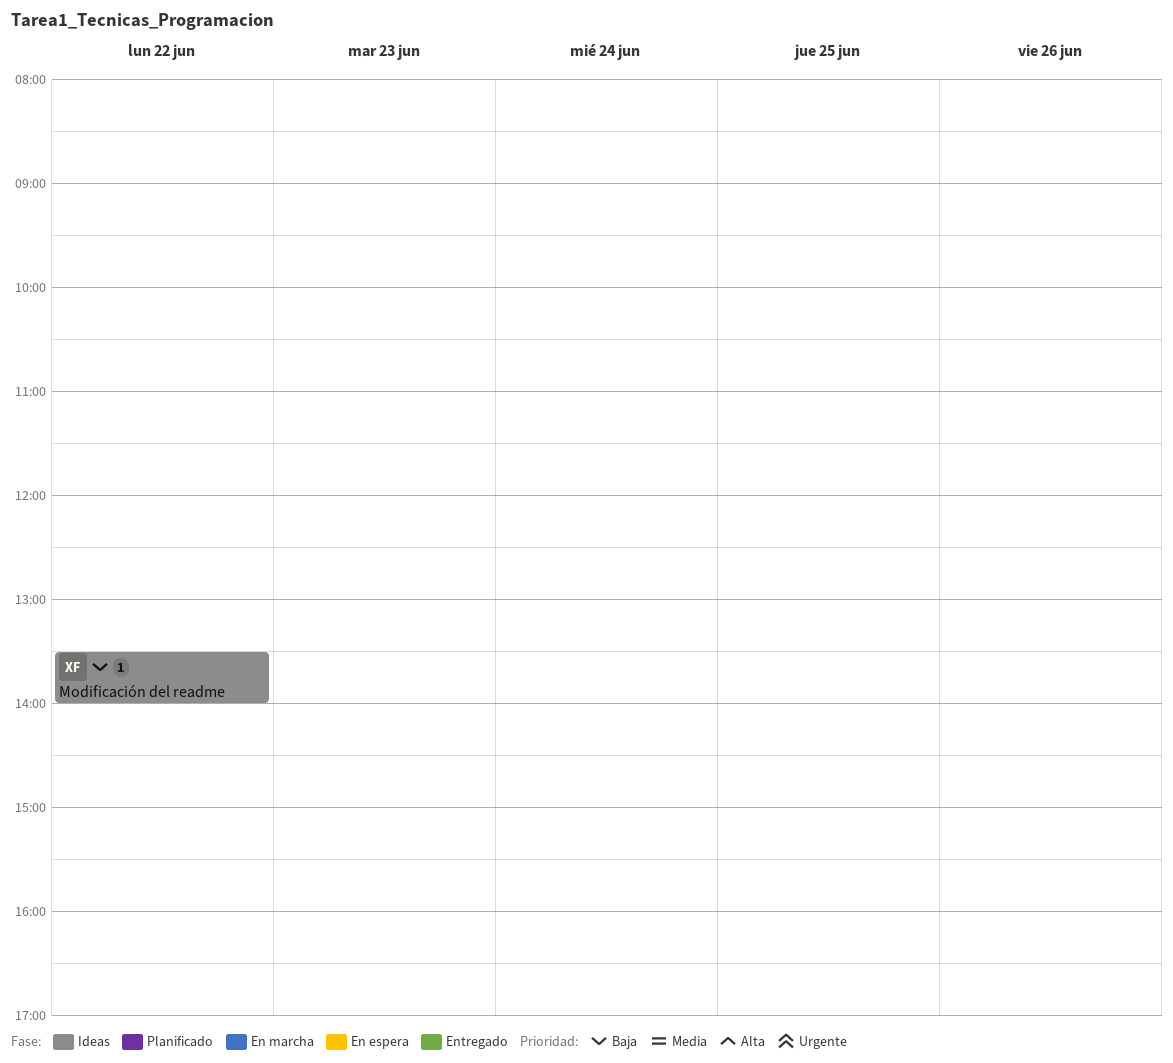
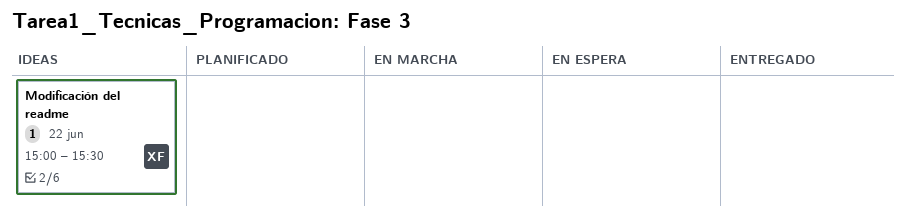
Modificación del readme, begins: 13:30 -> 15:00
Modificación del readme, ends: 14:00 -> 15:30

